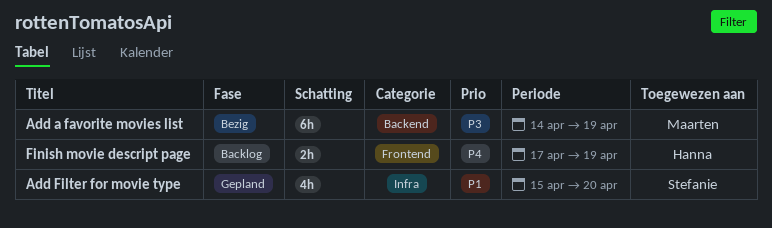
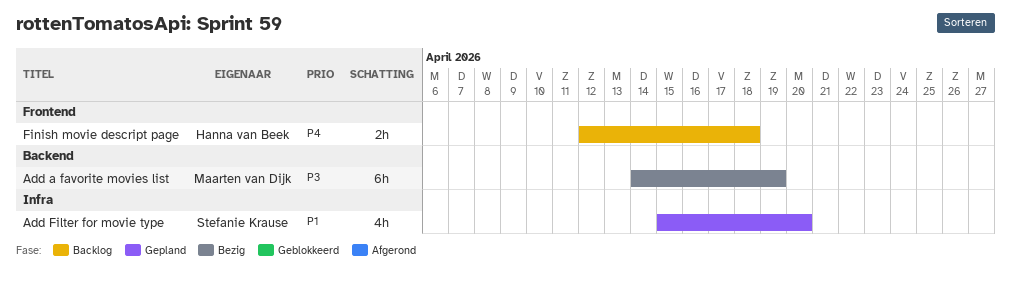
Finish movie descript page, start: Apr 17 -> Apr 12
Finish movie descript page, due: Apr 19 -> Apr 18

